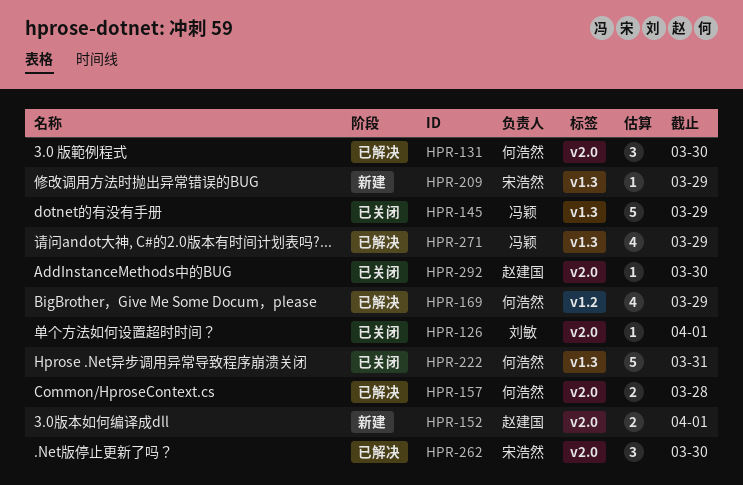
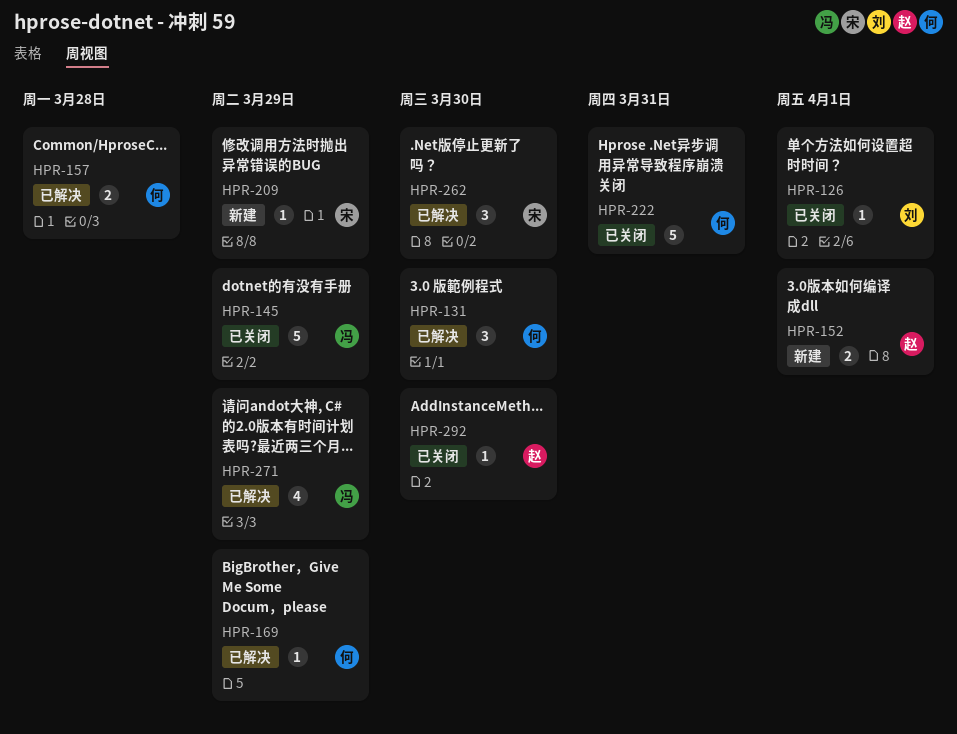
HPR-169, estimate: 4 -> 1

